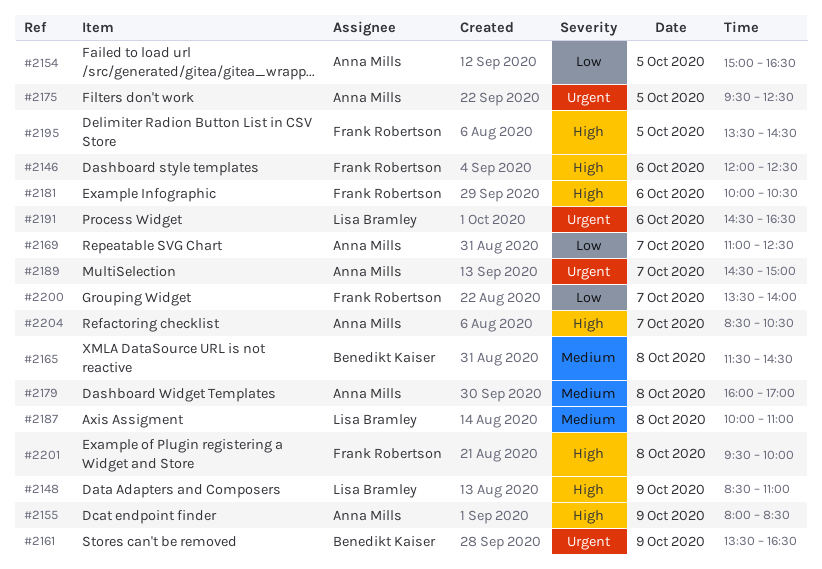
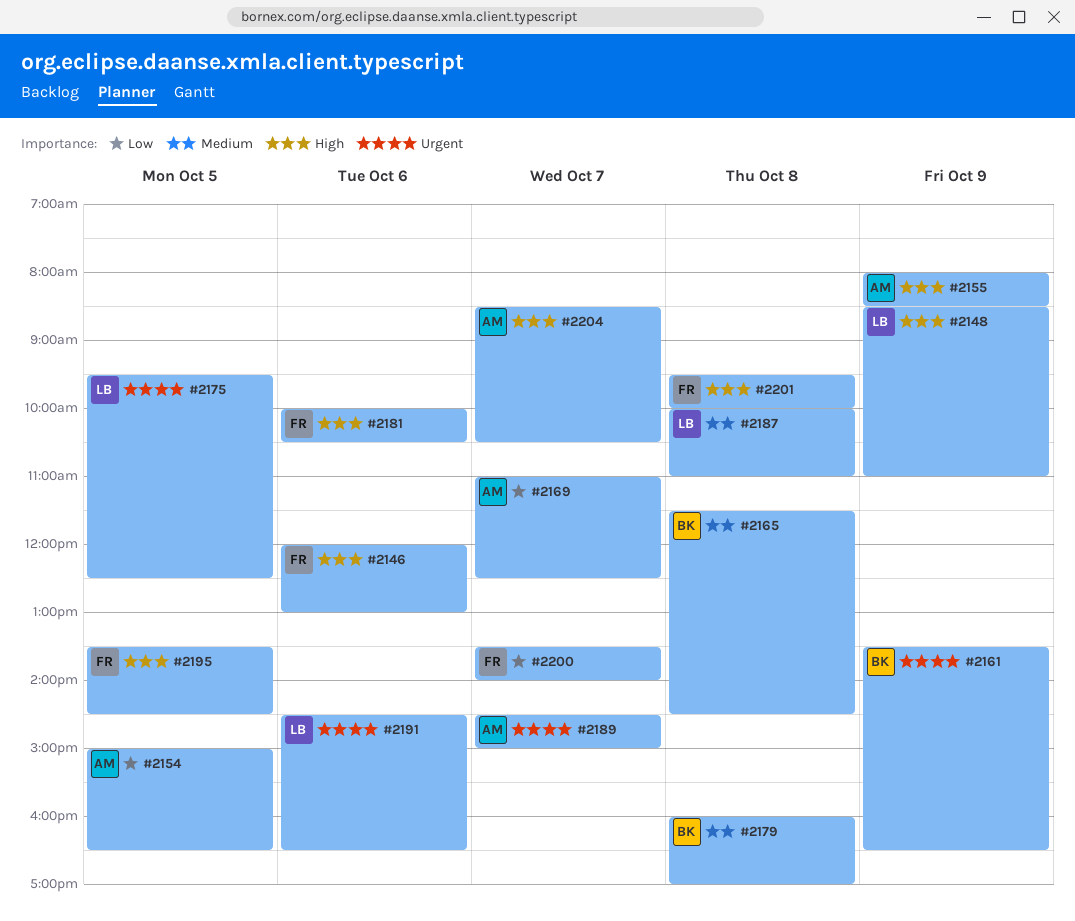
#2146, ends: 12:30 -> 13:00
#2175, owner: Anna Mills -> Lisa Bramley
#2179, owner: Anna Mills -> Benedikt Kaiser

